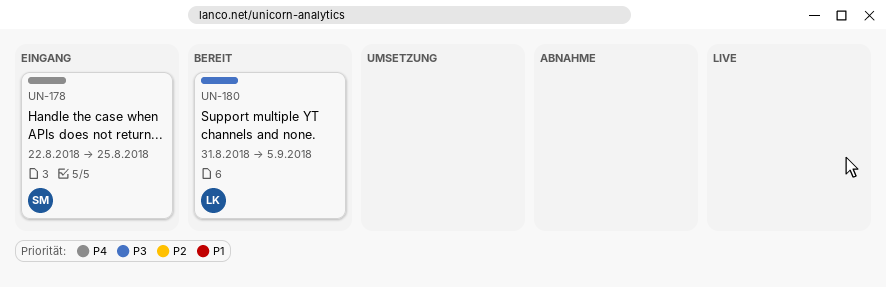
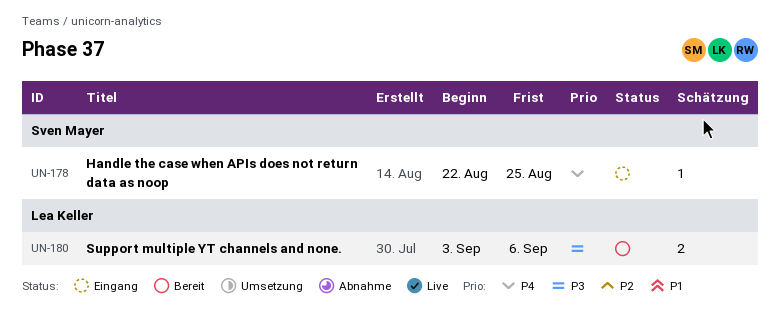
UN-180, start: Aug 31 -> Sep 3
UN-180, due: Sep 5 -> Sep 6

